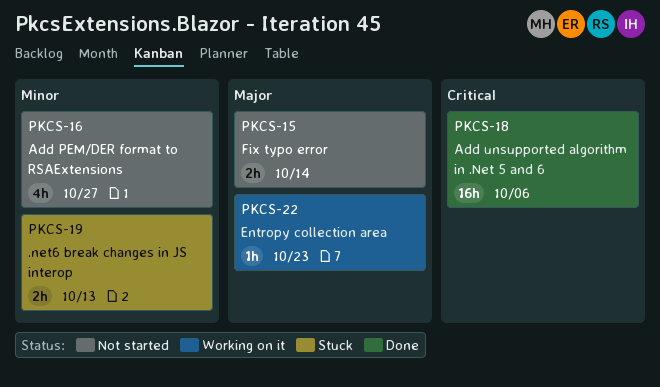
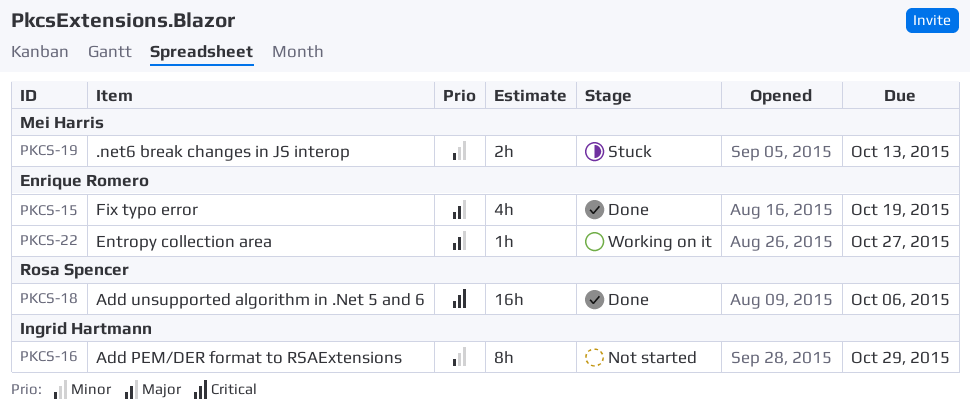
PKCS-15, status: Not started -> Done
PKCS-15, estimate: 2h -> 4h
PKCS-15, due: Oct 14 -> Oct 19
PKCS-16, estimate: 4h -> 8h
PKCS-16, due: Oct 27 -> Oct 29
PKCS-22, due: Oct 23 -> Oct 27

